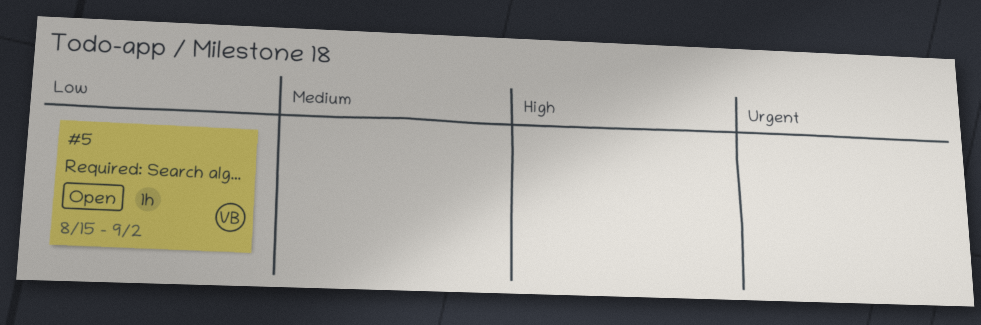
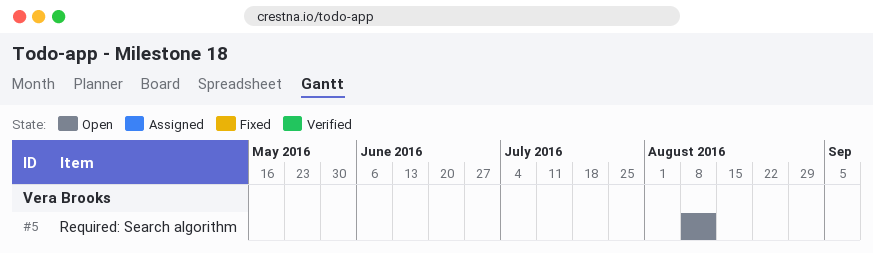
#5, start: Aug 15 -> Aug 8
#5, due: Sep 2 -> Aug 12

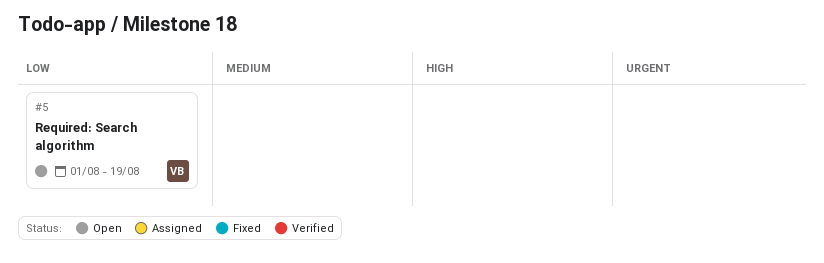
#5, start: Aug 8 -> Aug 1
#5, due: Aug 12 -> Aug 19

